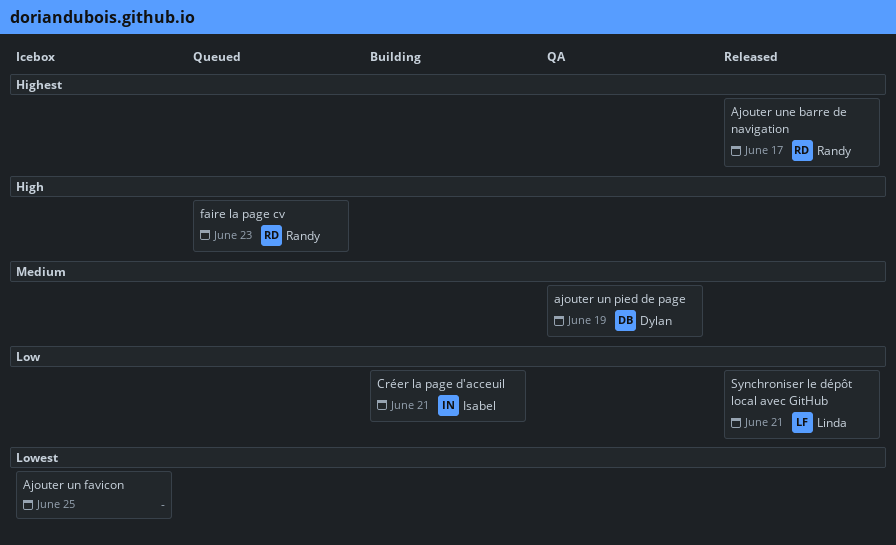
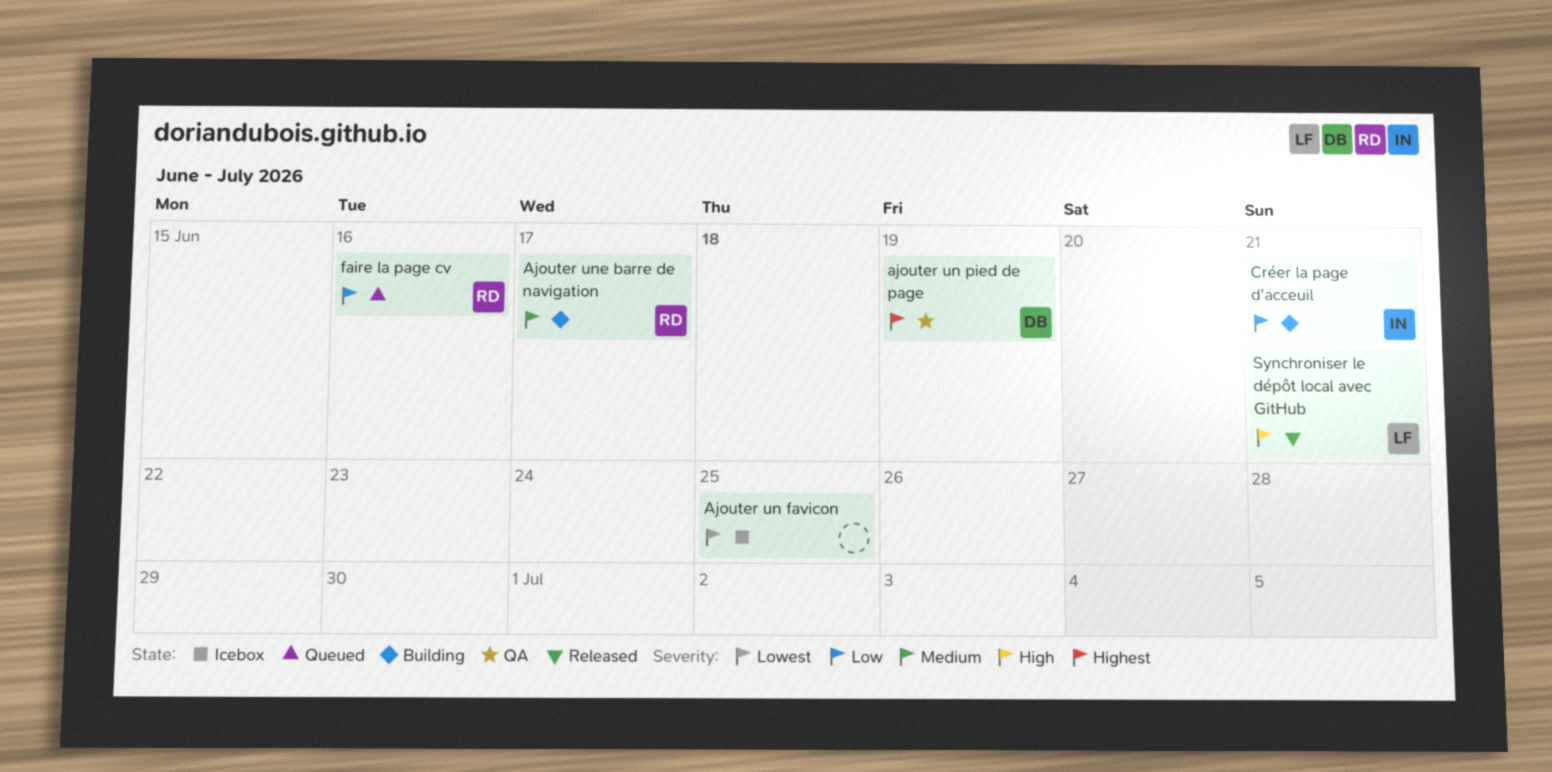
ajouter un pied de page, priority: Medium -> Highest
Ajouter une barre de navigation, status: Released -> Building
Ajouter une barre de navigation, priority: Highest -> Medium
faire la page cv, priority: High -> Low
faire la page cv, due: Jun 23 -> Jun 16
Synchroniser le dépôt local avec GitHub, priority: Low -> High

